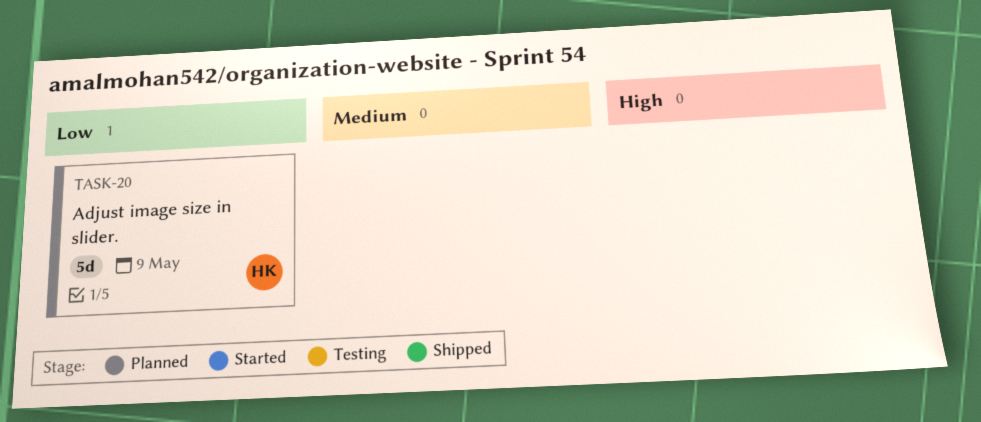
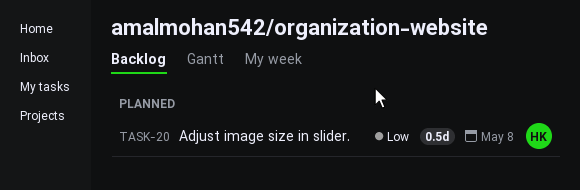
TASK-20, estimate: 5d -> 0.5d
TASK-20, due: May 9 -> May 8

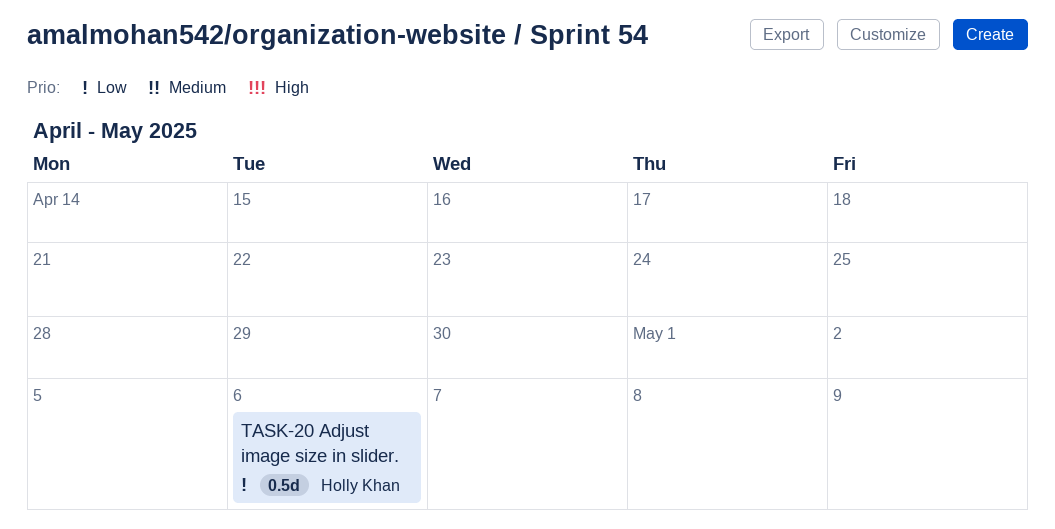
TASK-20, due: May 8 -> May 6

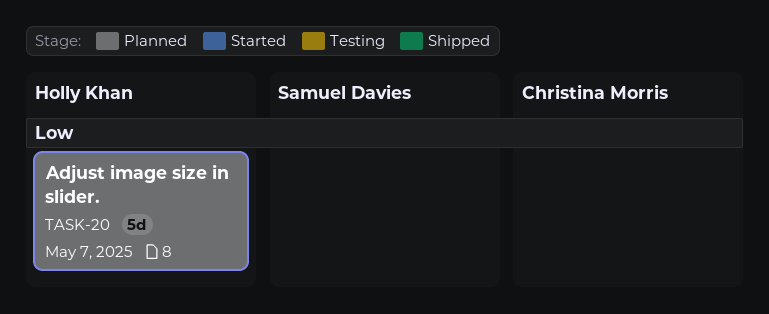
TASK-20, estimate: 0.5d -> 5d
TASK-20, due: May 6 -> May 7

